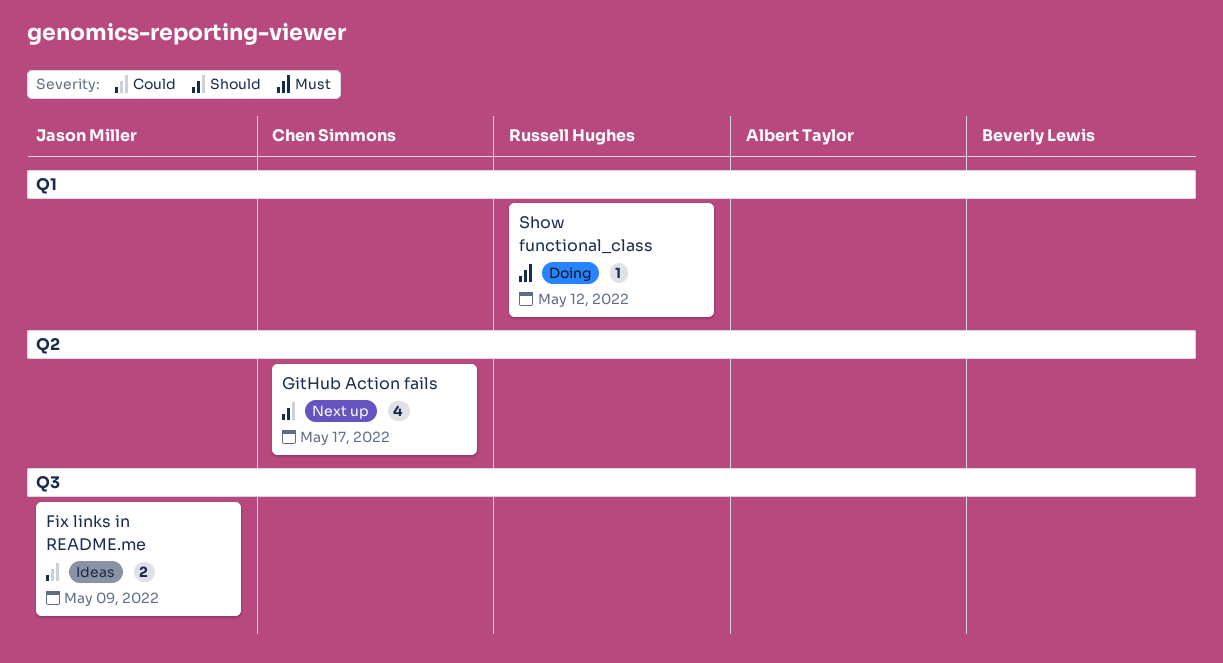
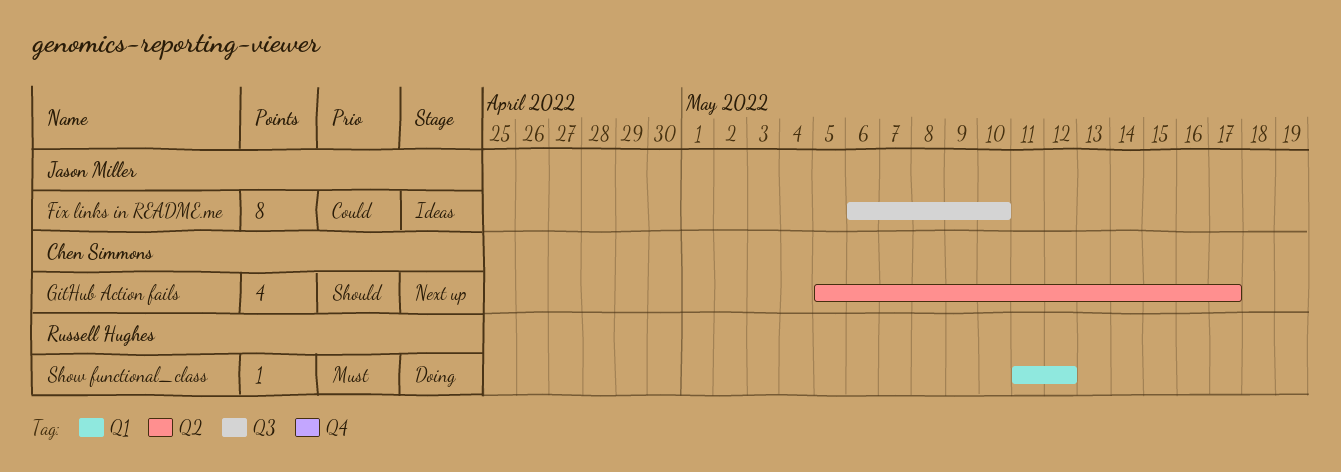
Fix links in README.me, estimate: 2 -> 8
Fix links in README.me, due: May 9 -> May 10

